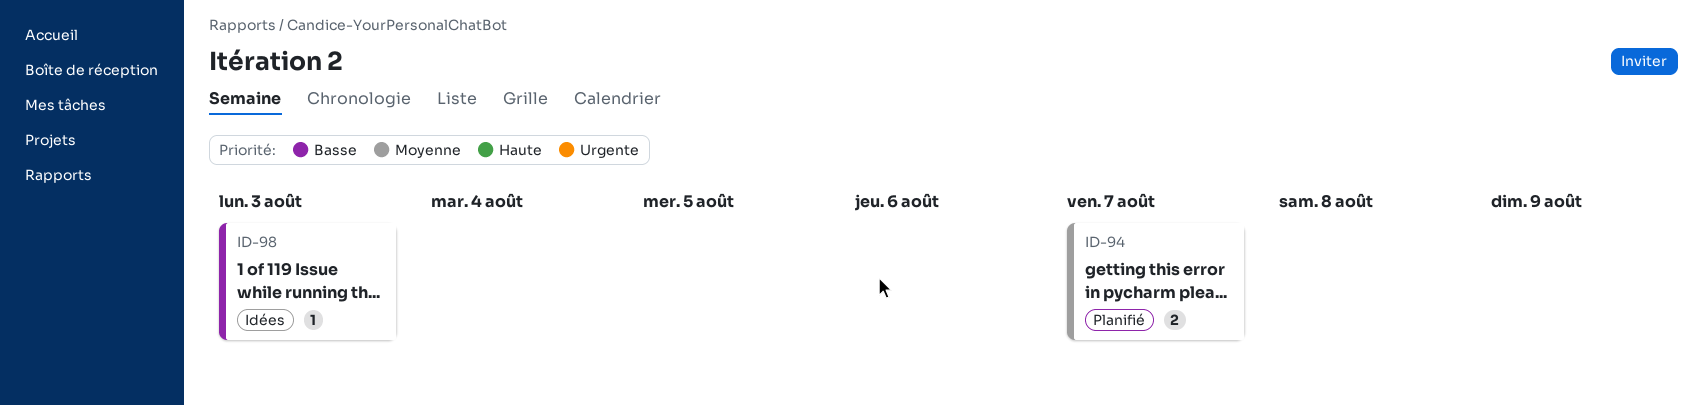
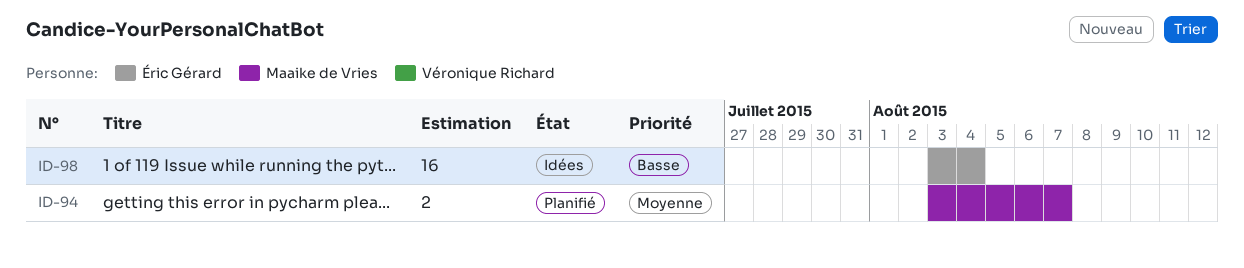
ID-98, estimate: 1 -> 16
ID-98, due: Aug 3 -> Aug 4

